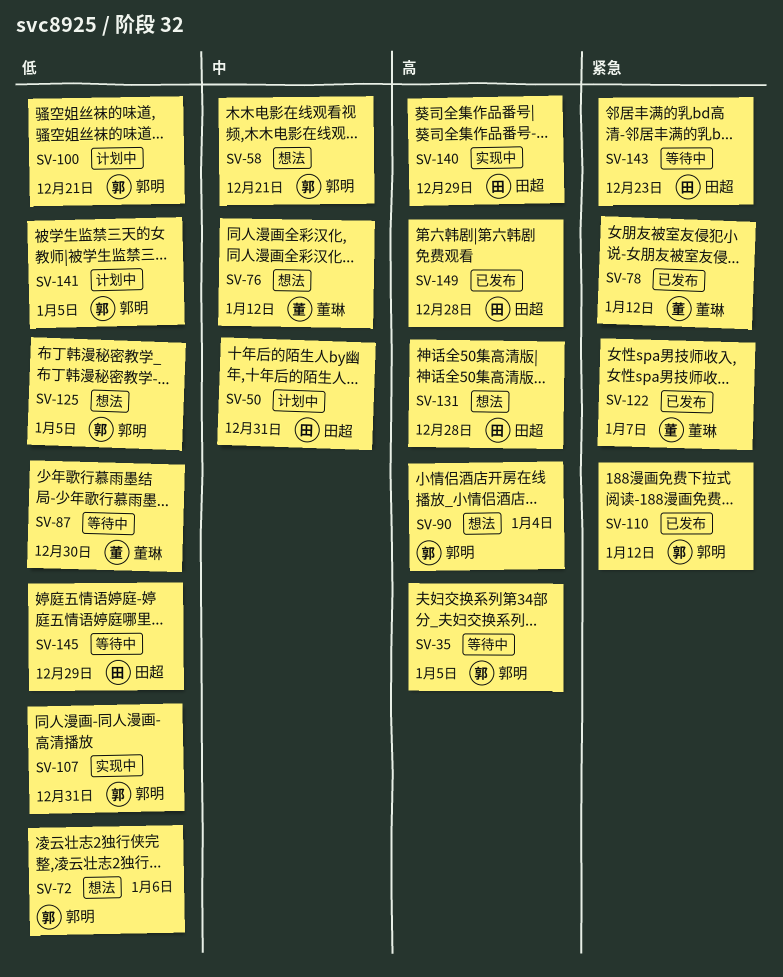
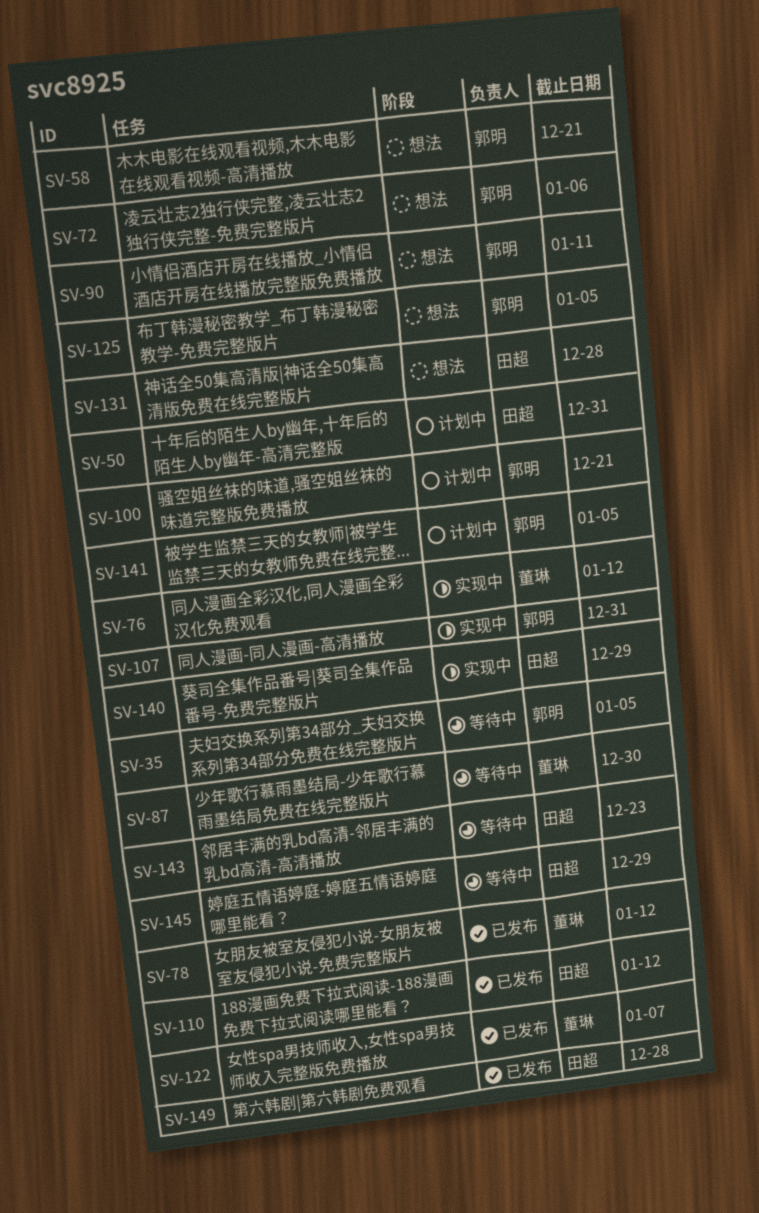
SV-76, status: 想法 -> 实现中
SV-90, due: Jan 4 -> Jan 11
SV-110, owner: 郭明 -> 田超

